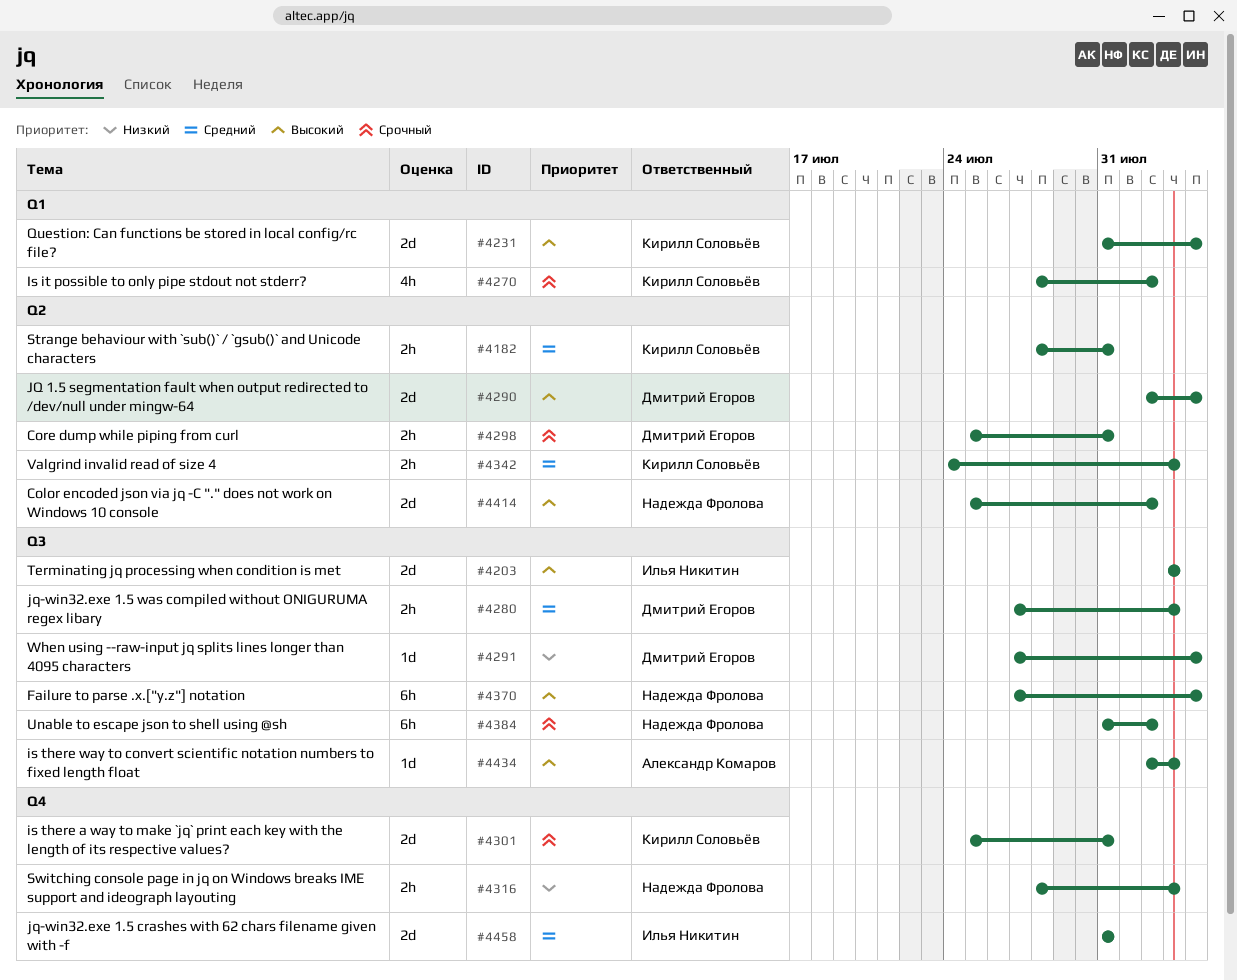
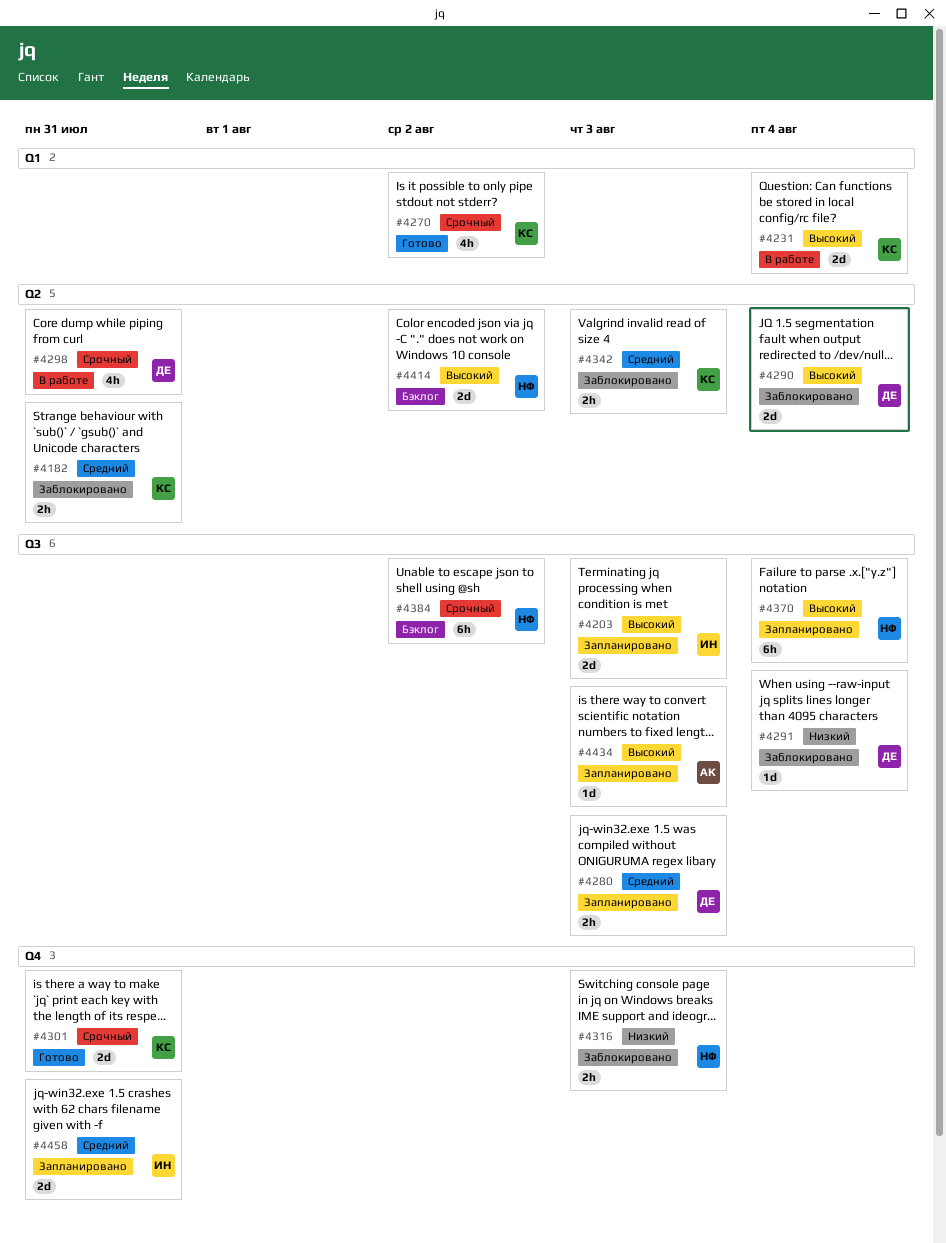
#4298, estimate: 2h -> 4h

